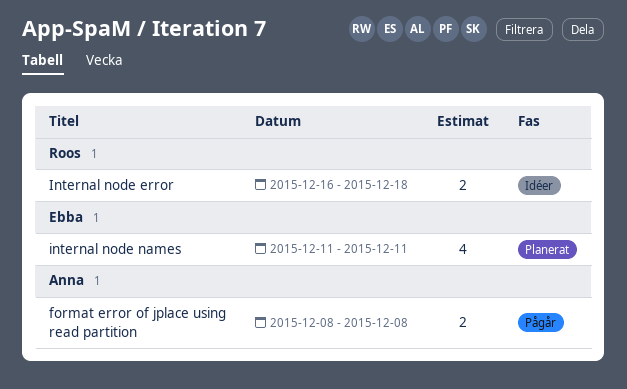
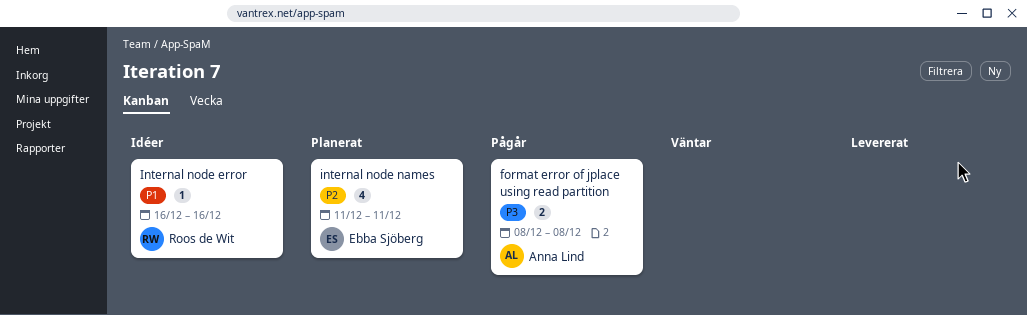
Internal node error, estimate: 2 -> 1
Internal node error, due: Dec 18 -> Dec 16

